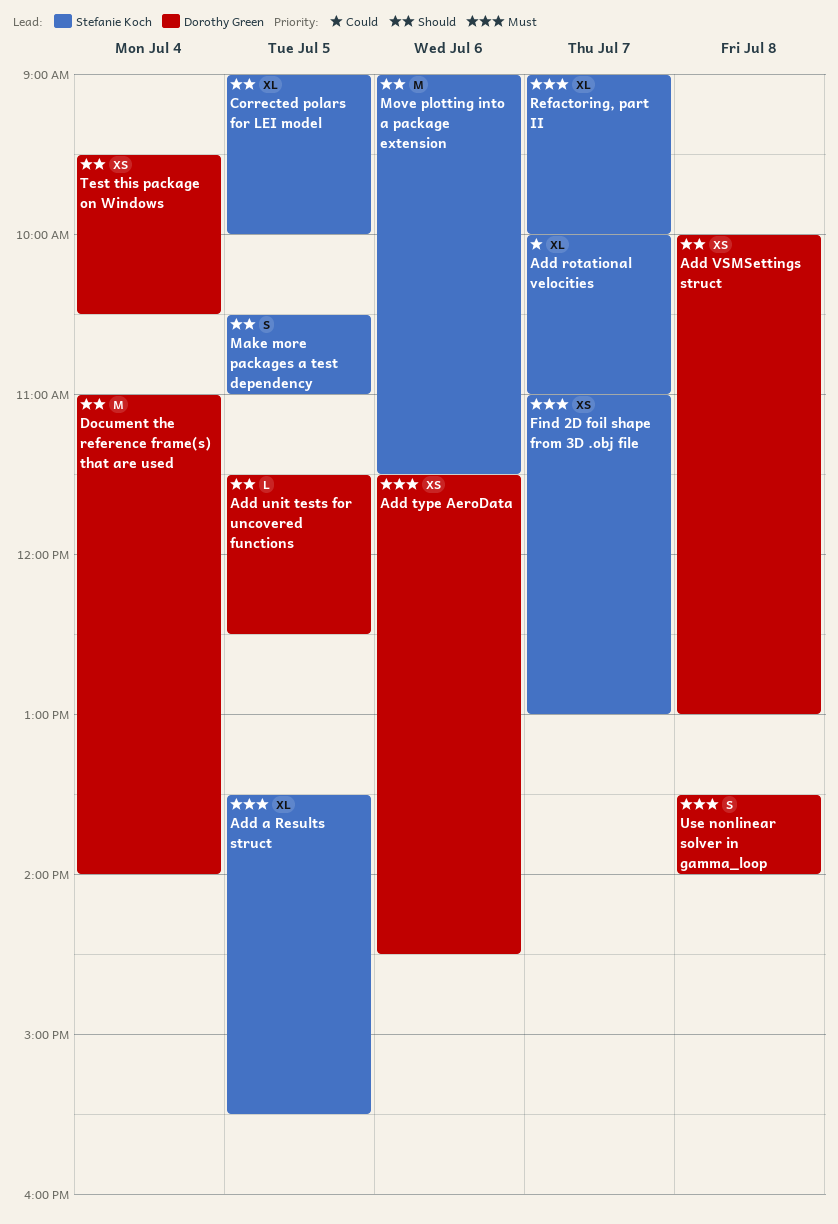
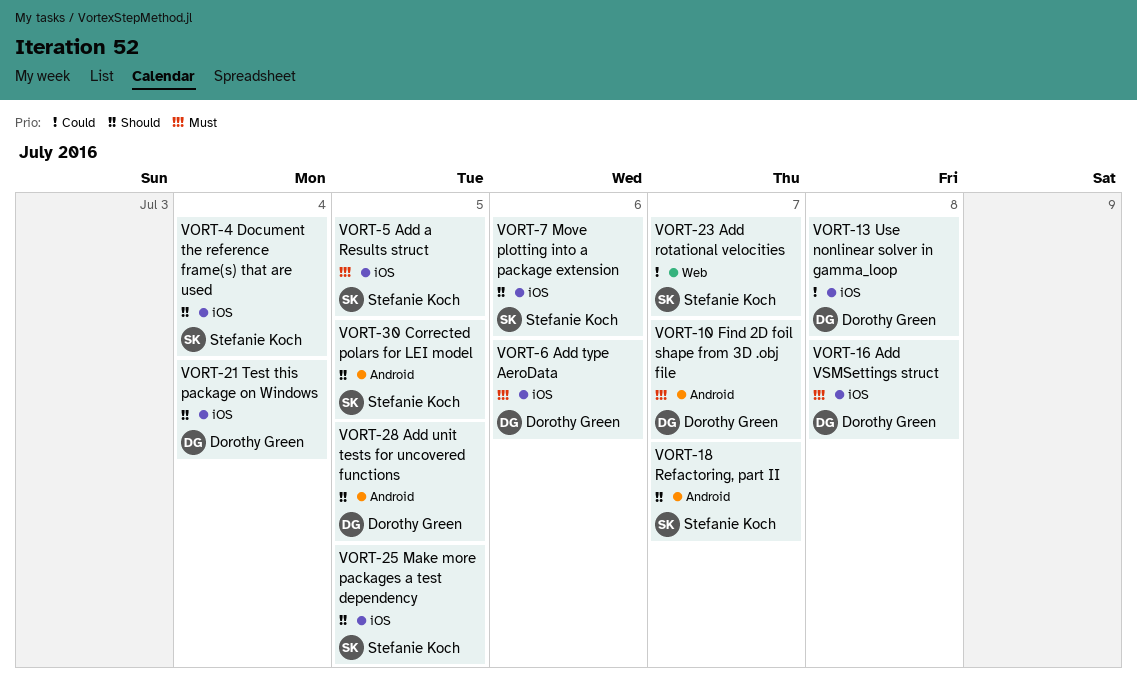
Add VSMSettings struct, priority: Should -> Must
Document the reference frame(s) that are used, owner: Dorothy Green -> Stefanie Koch
Find 2D foil shape from 3D .obj file, owner: Stefanie Koch -> Dorothy Green
Refactoring, part II, priority: Must -> Should
Use nonlinear solver in gamma_loop, priority: Must -> Could

